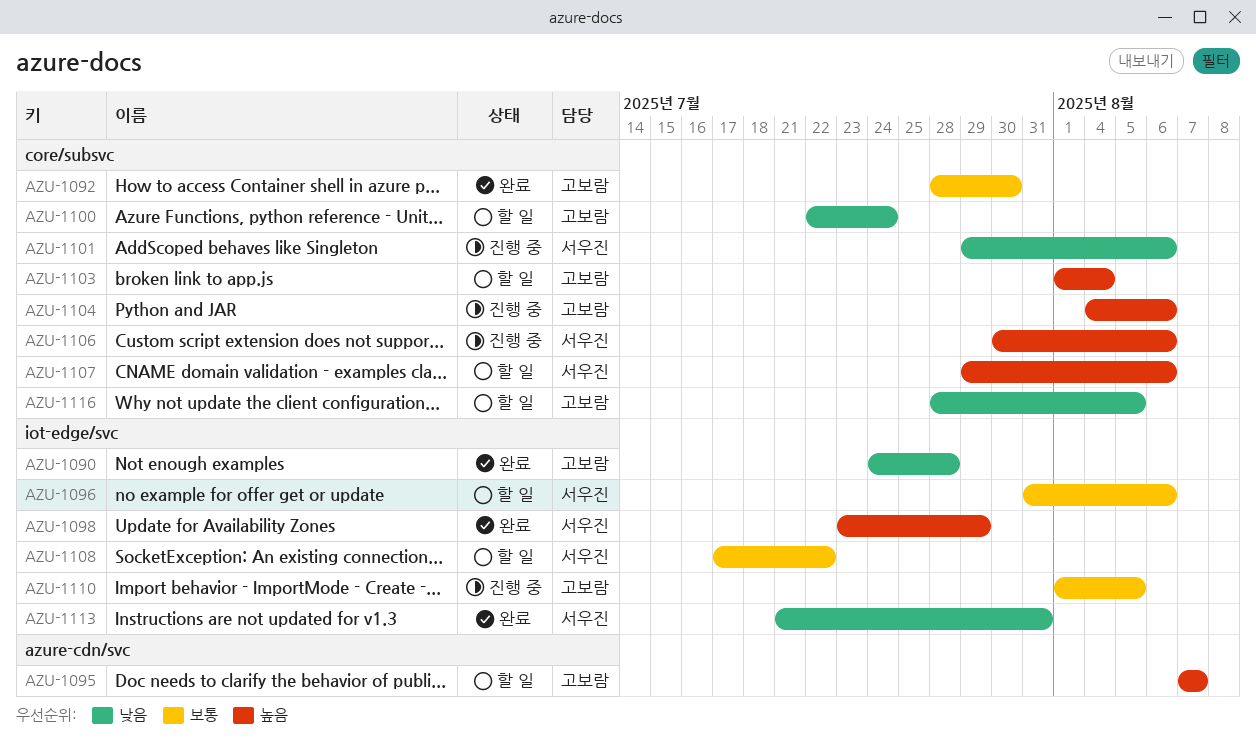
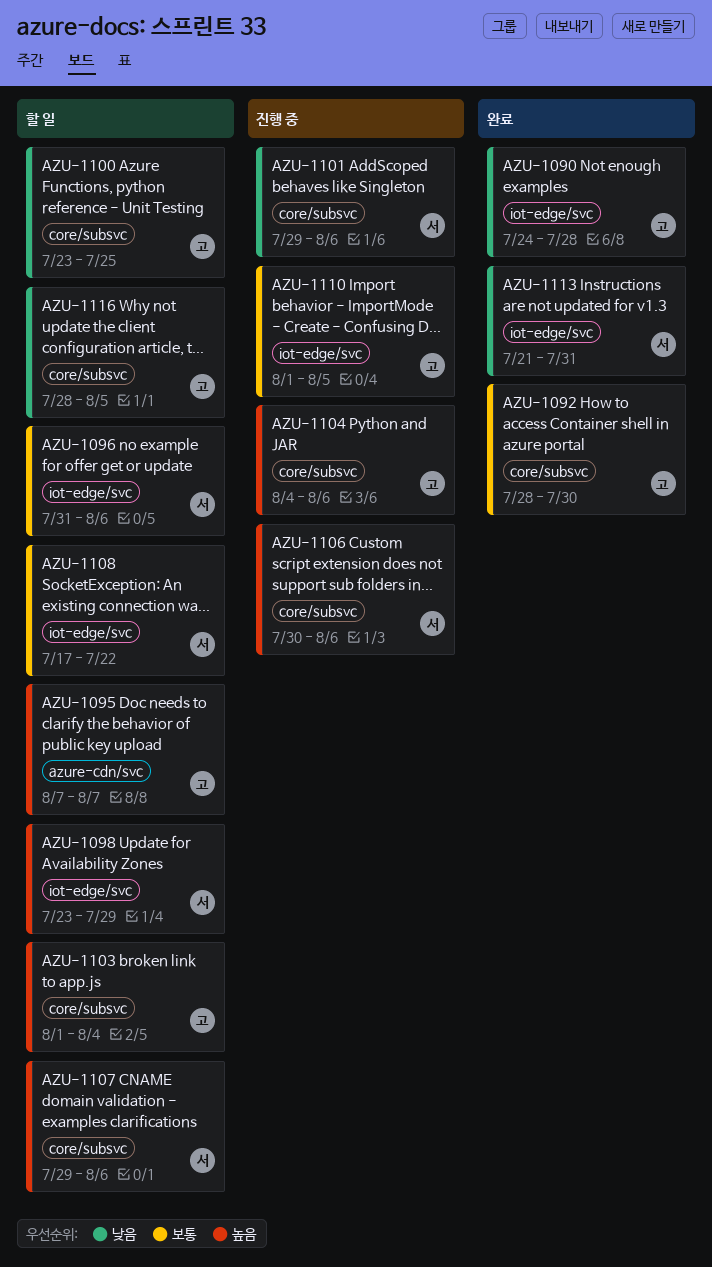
AZU-1098, status: 완료 -> 할 일
AZU-1100, start: Jul 22 -> Jul 23
AZU-1100, due: Jul 24 -> Jul 25

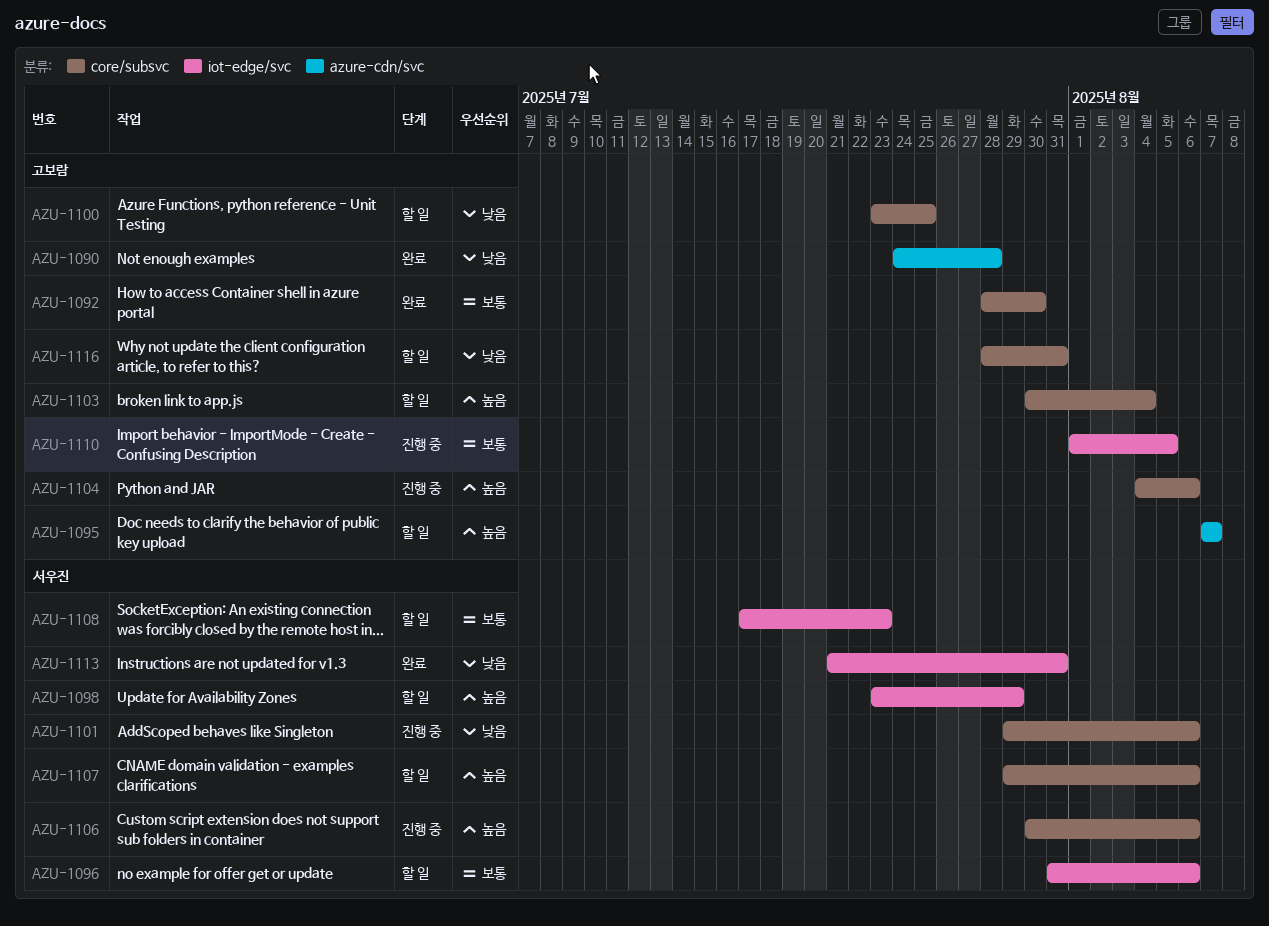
AZU-1090, label: iot-edge/svc -> azure-cdn/svc
AZU-1103, start: Aug 1 -> Jul 30
AZU-1108, due: Jul 22 -> Jul 23
AZU-1116, due: Aug 5 -> Jul 31

